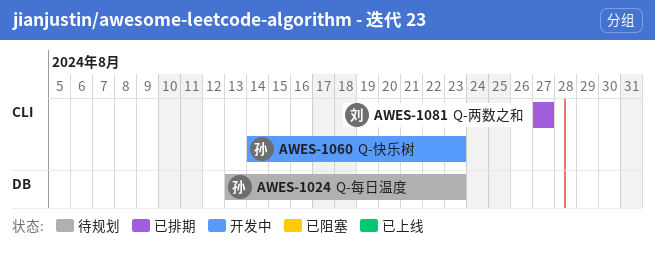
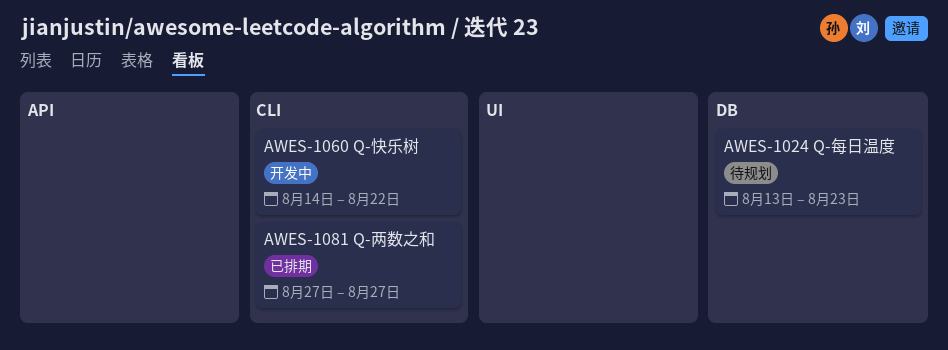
AWES-1060, due: Aug 23 -> Aug 22

